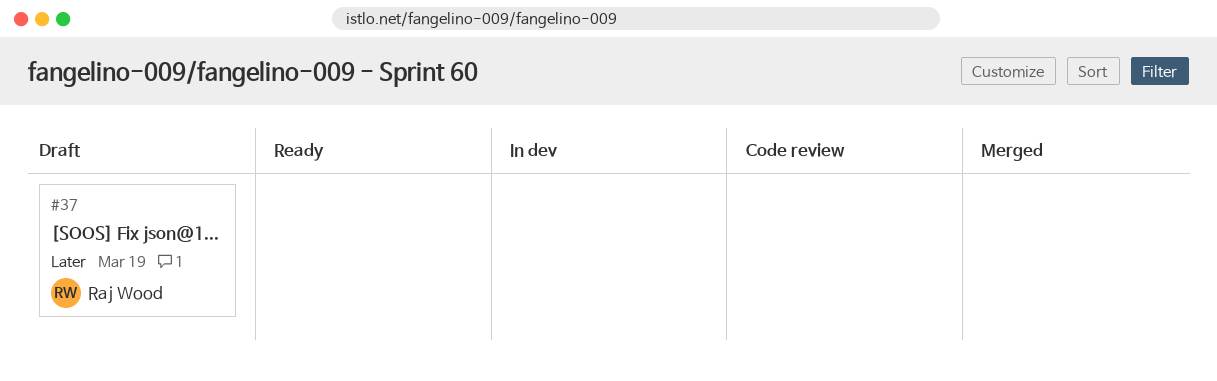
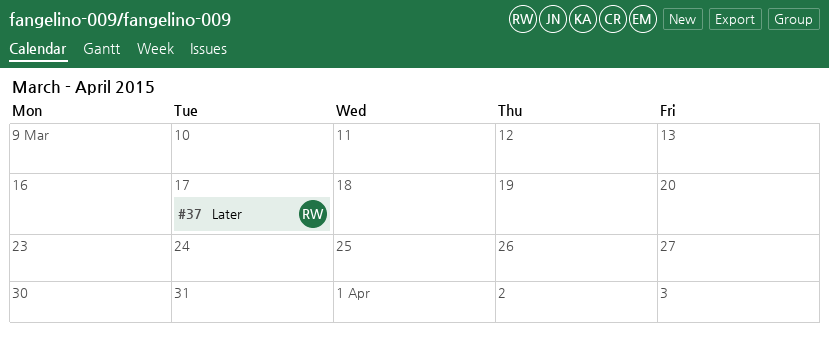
#37, due: Mar 19 -> Mar 17

